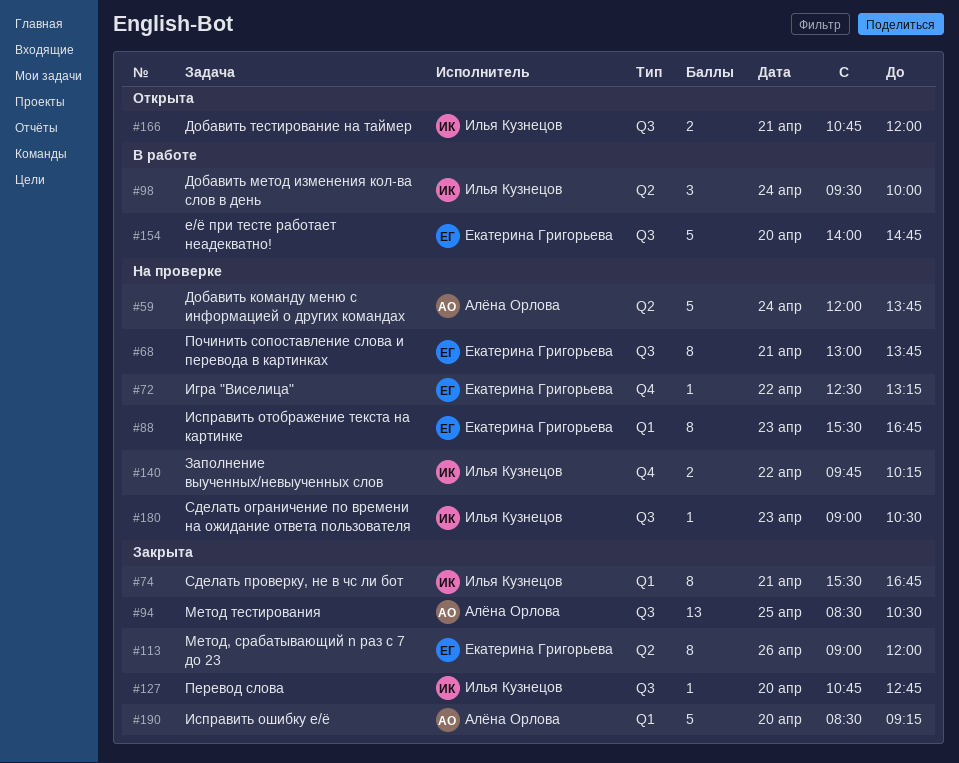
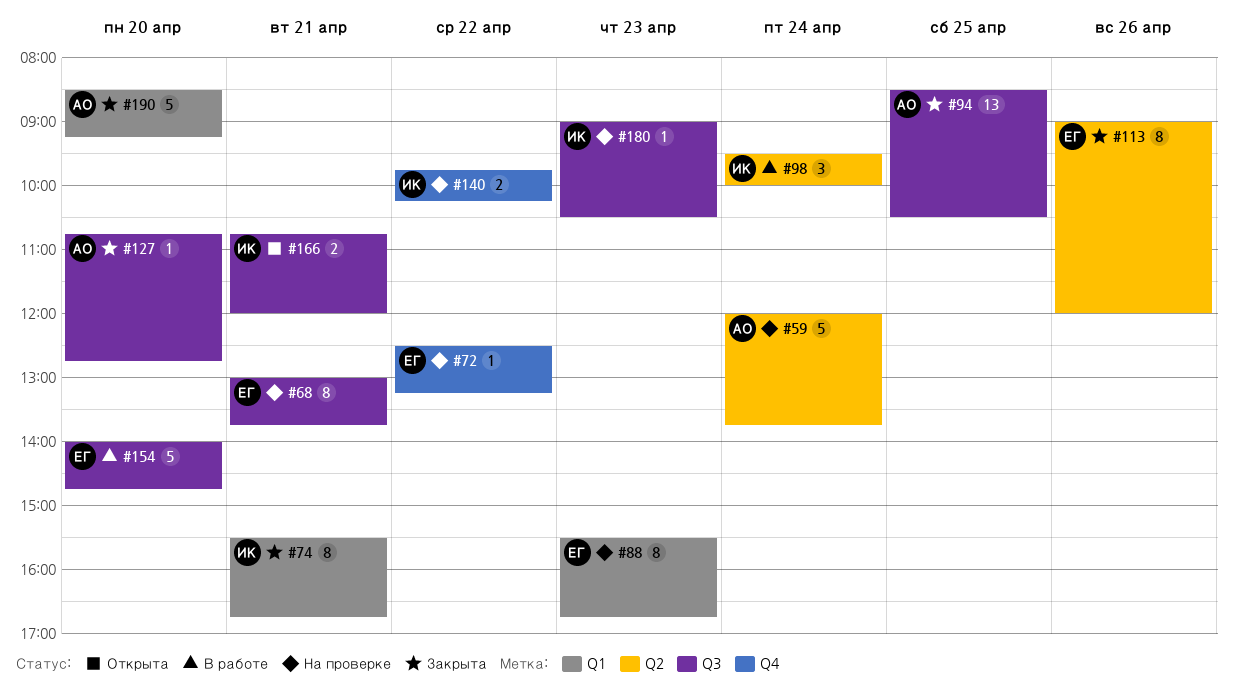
#127, owner: Илья Кузнецов -> Алёна Орлова

